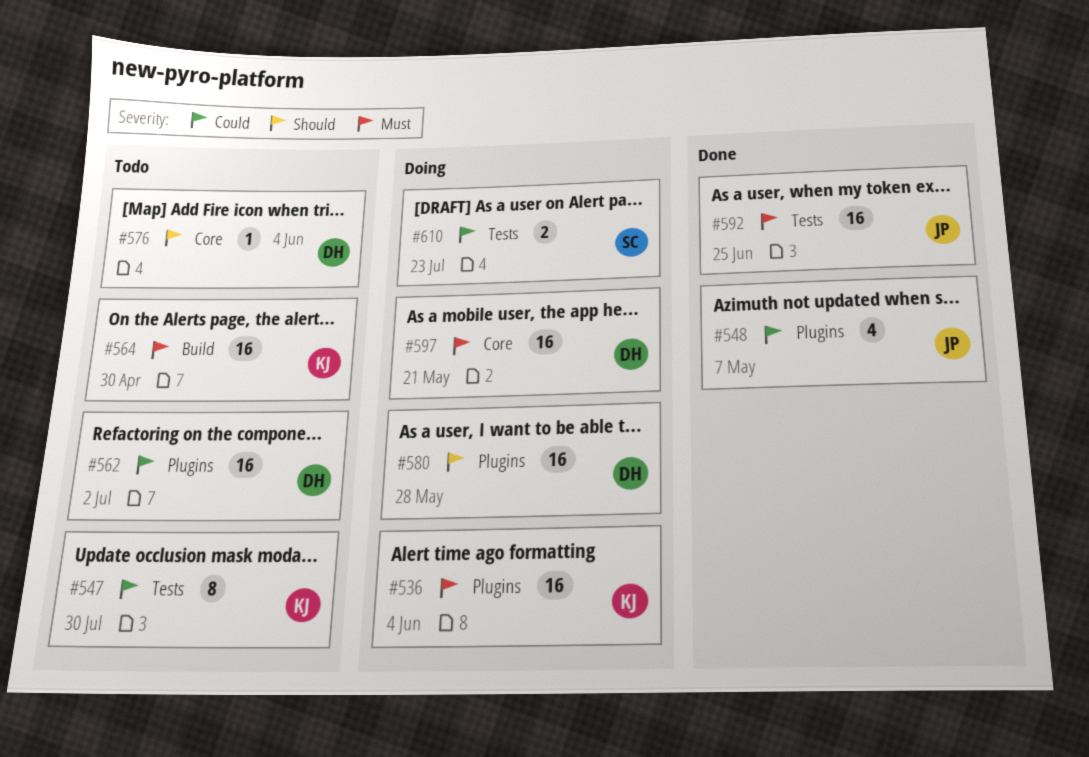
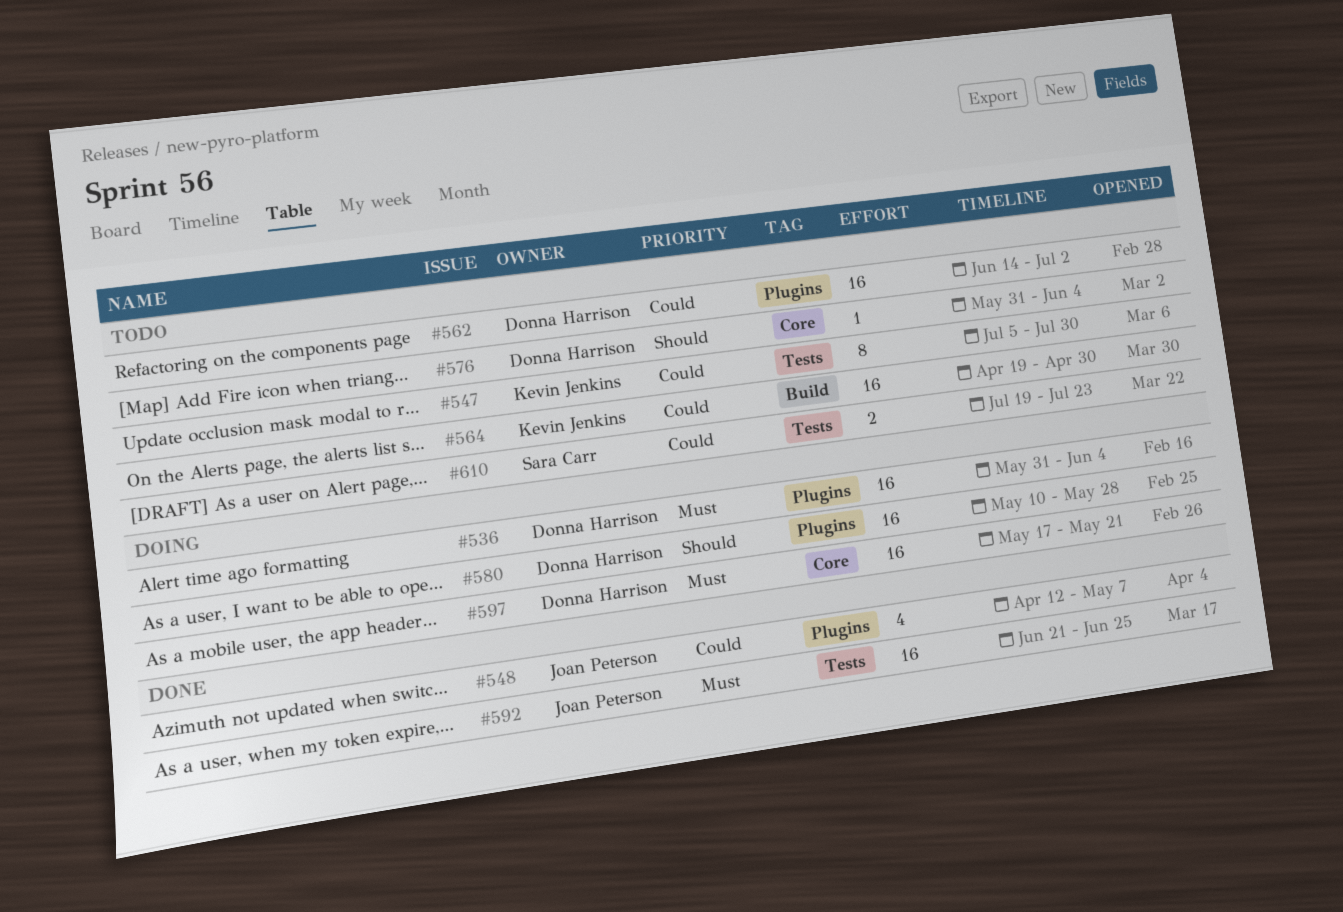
#536, owner: Kevin Jenkins -> Donna Harrison
#564, priority: Must -> Could
#610, status: Doing -> Todo

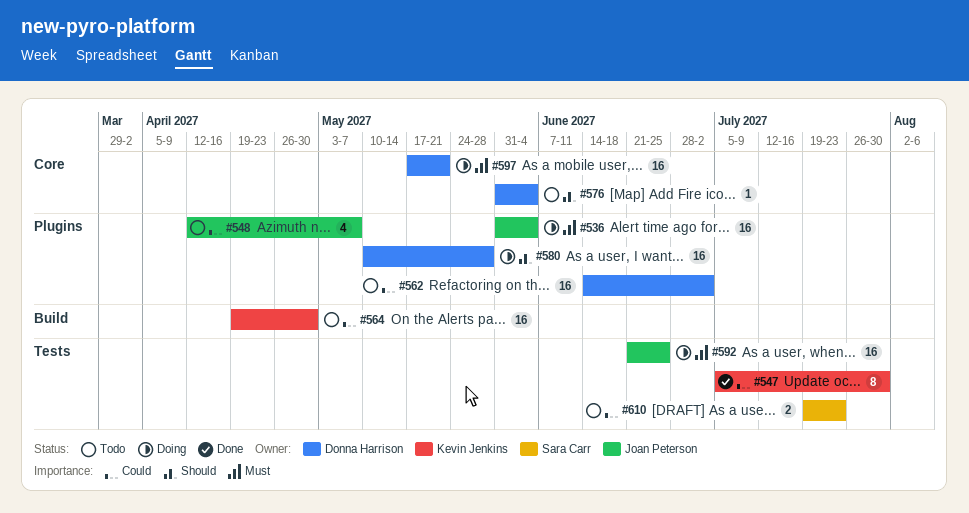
#536, owner: Donna Harrison -> Joan Peterson
#547, status: Todo -> Done
#548, status: Done -> Todo
#592, status: Done -> Doing

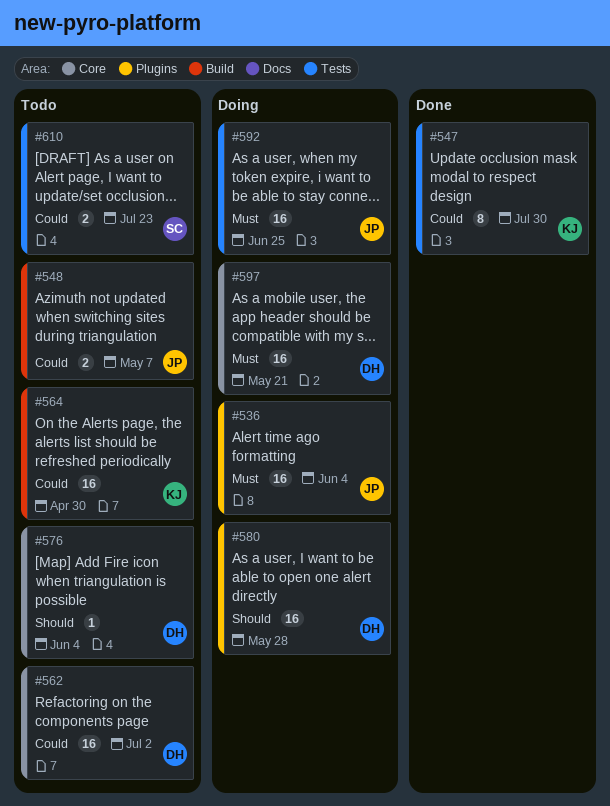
#548, label: Plugins -> Build
#548, estimate: 4 -> 2
#562, label: Plugins -> Core

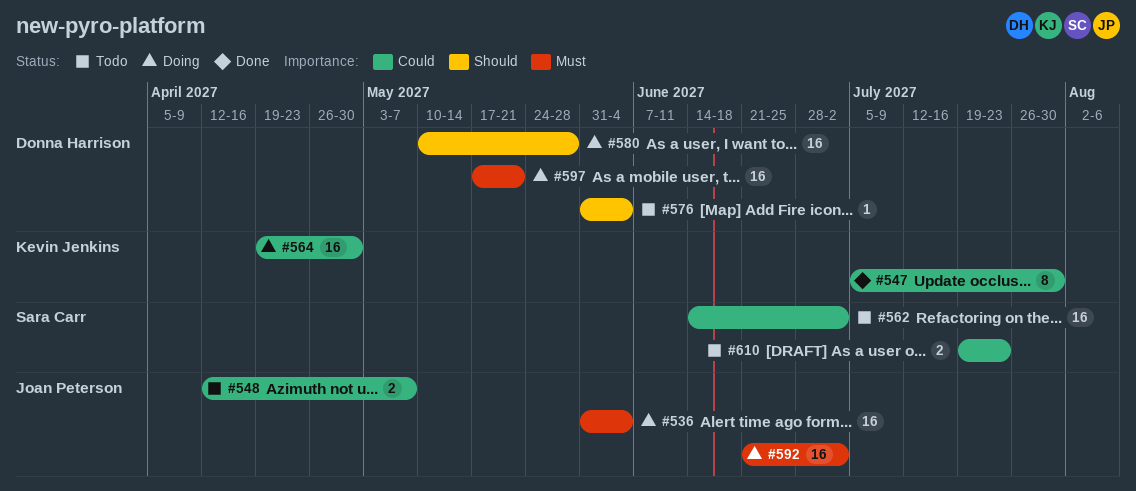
#562, owner: Donna Harrison -> Sara Carr
#564, status: Todo -> Doing
#592, due: Jun 25 -> Jul 2

